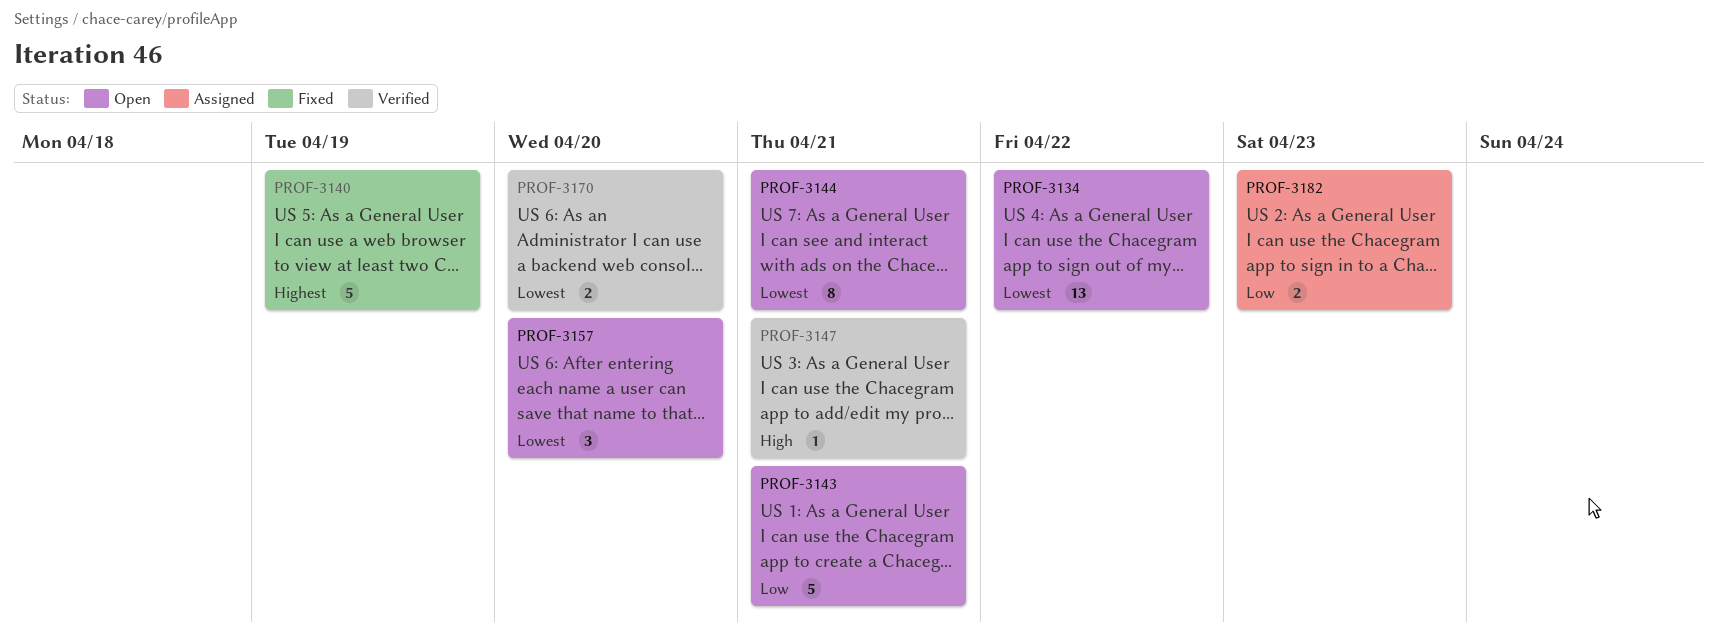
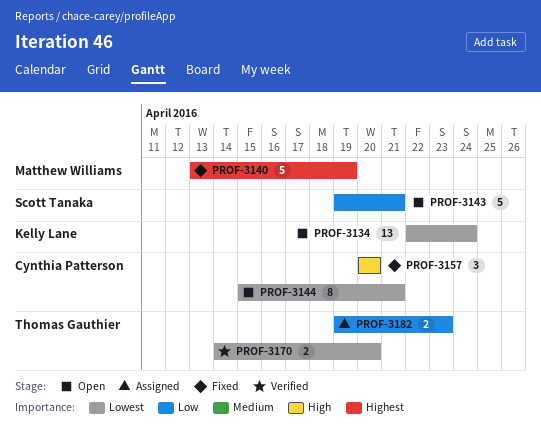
PROF-3134, due: Apr 22 -> Apr 24
PROF-3147: present -> none
PROF-3157, status: Open -> Fixed
PROF-3157, priority: Lowest -> High

